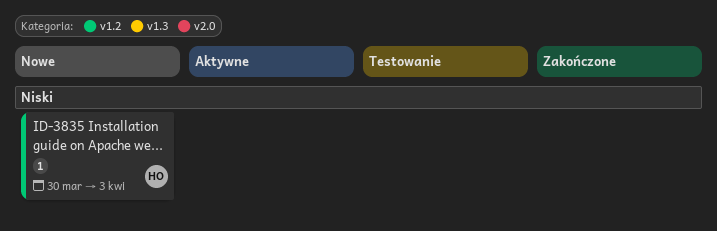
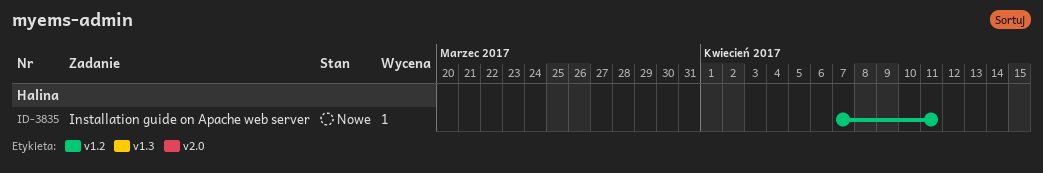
ID-3835, start: Mar 30 -> Apr 7
ID-3835, due: Apr 3 -> Apr 11

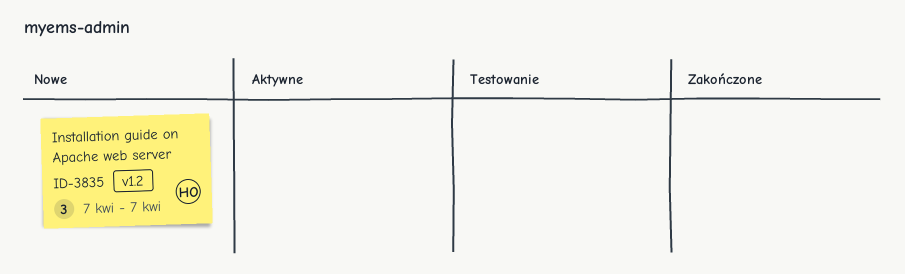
ID-3835, estimate: 1 -> 3
ID-3835, due: Apr 11 -> Apr 7

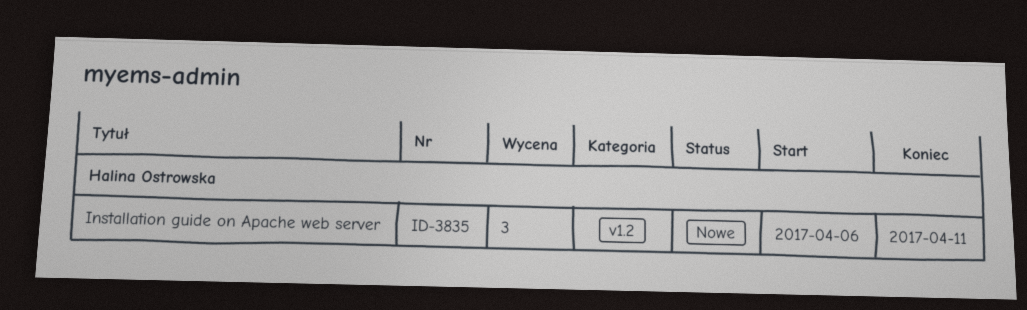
ID-3835, start: Apr 7 -> Apr 6
ID-3835, due: Apr 7 -> Apr 11

